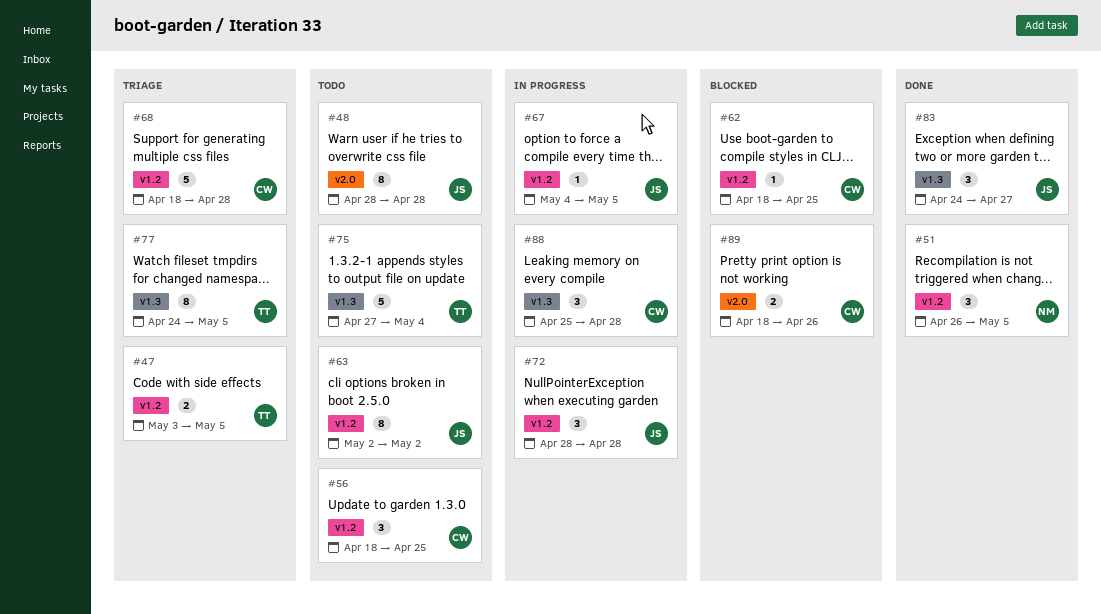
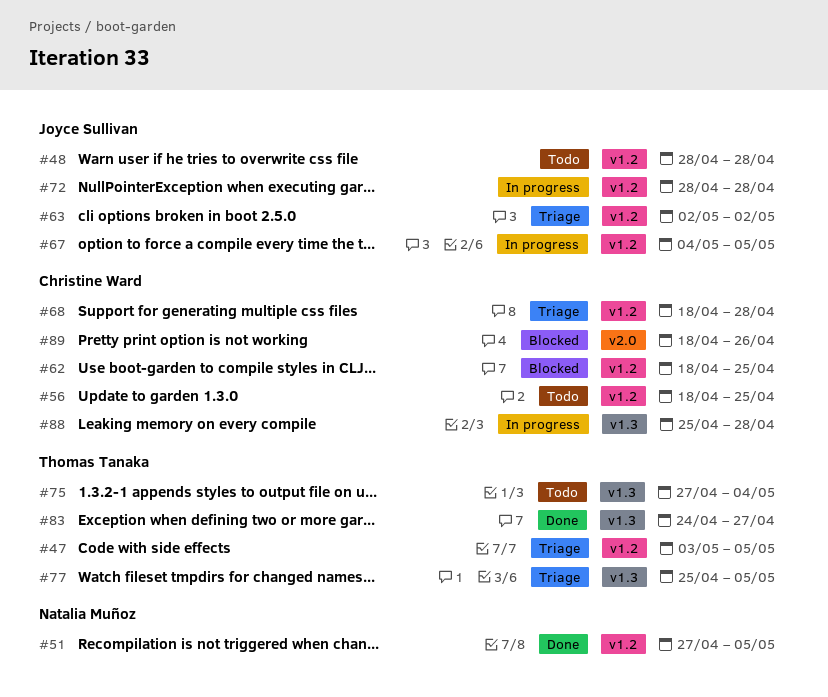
#48, label: v2.0 -> v1.2
#51, start: Apr 26 -> Apr 27
#63, status: Todo -> Triage
#77, start: Apr 24 -> Apr 25
#83, owner: Joyce Sullivan -> Thomas Tanaka

